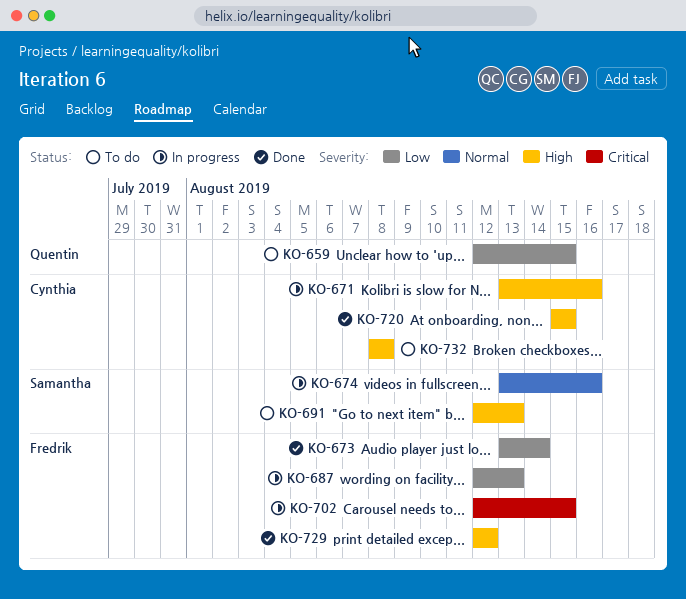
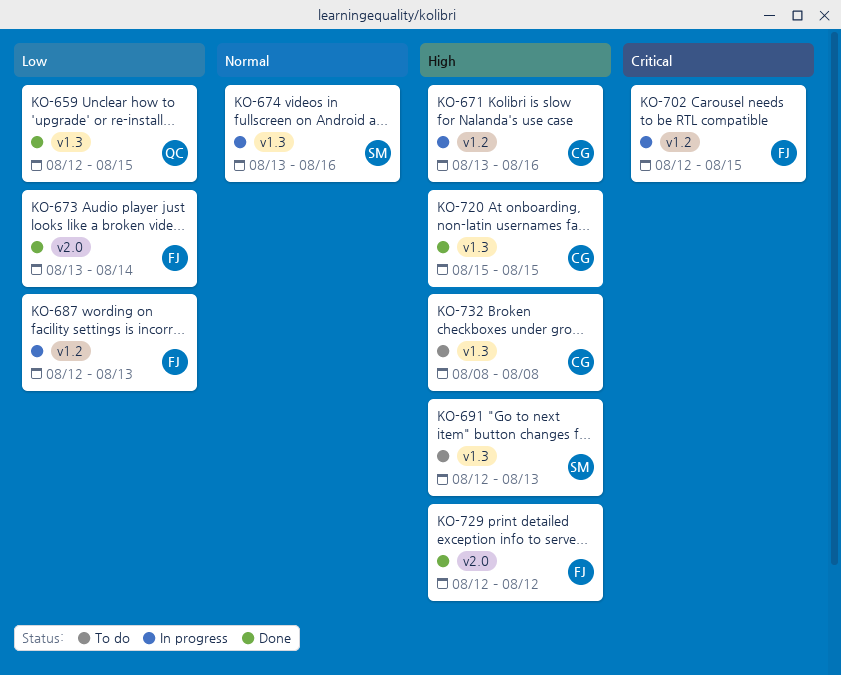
KO-659, status: To do -> Done

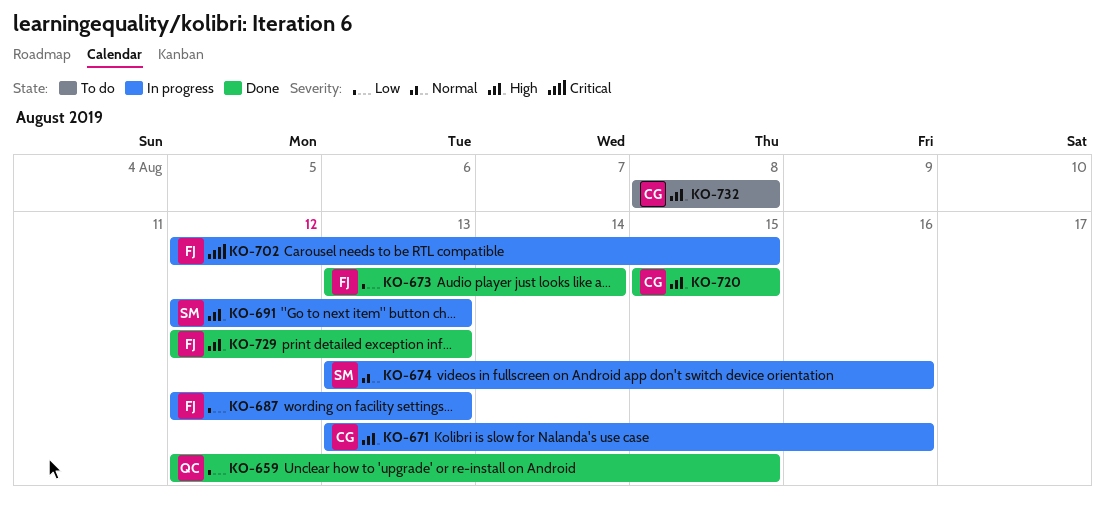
KO-691, status: To do -> In progress
KO-729, due: Aug 12 -> Aug 13

